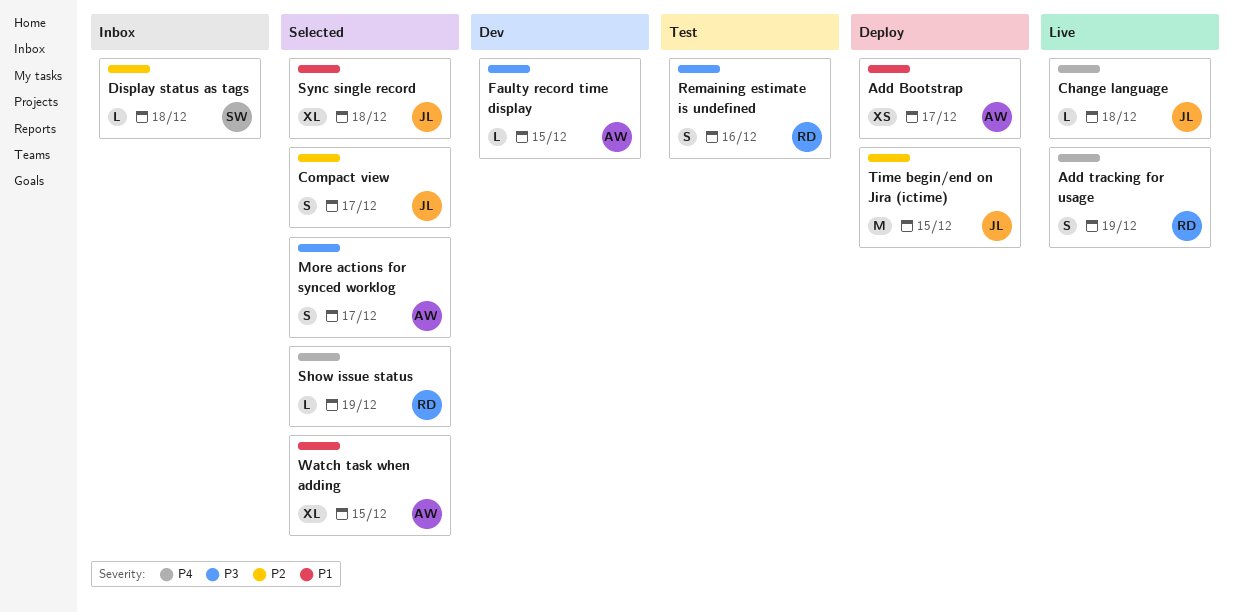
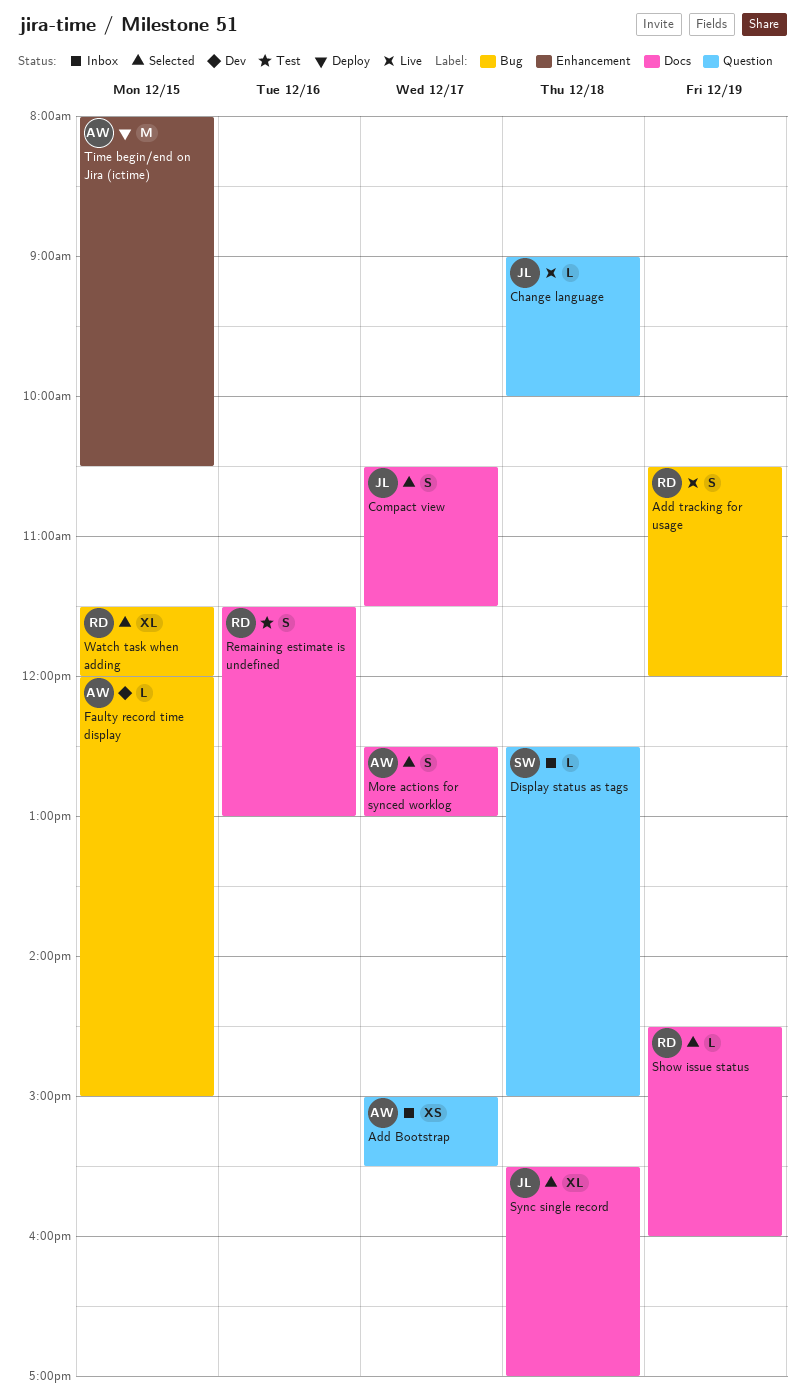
Add Bootstrap, status: Deploy -> Inbox
Time begin/end on Jira (ictime), owner: JL -> AW
Watch task when adding, owner: AW -> RD

